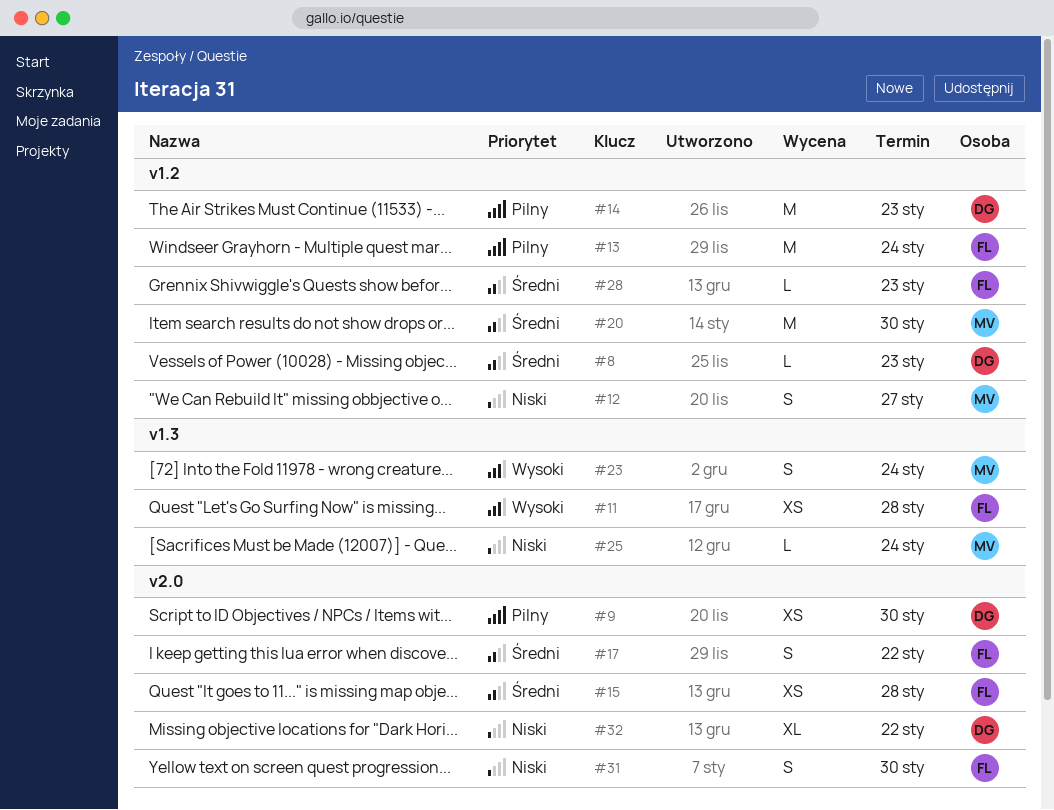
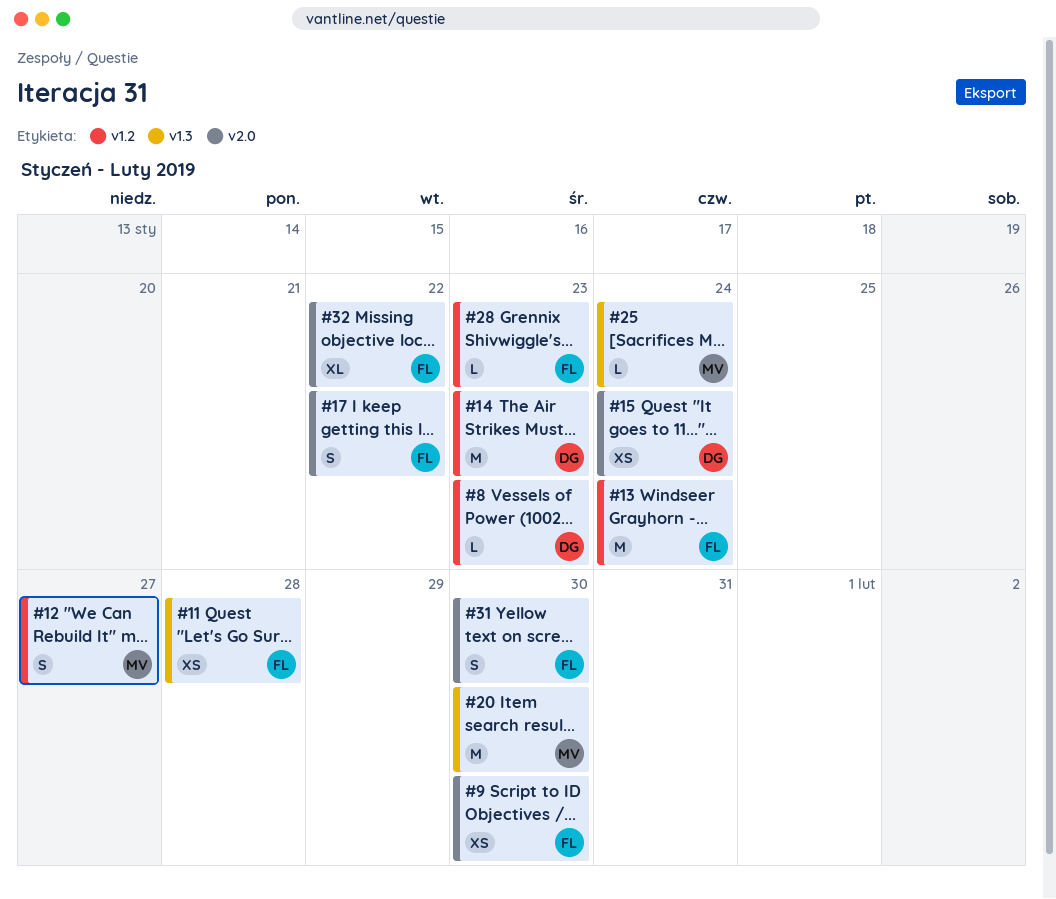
#9, owner: DG -> FL
#15, owner: FL -> DG
#15, due: Jan 28 -> Jan 24
#20, label: v1.2 -> v1.3
#23: present -> none
#32, owner: DG -> FL

